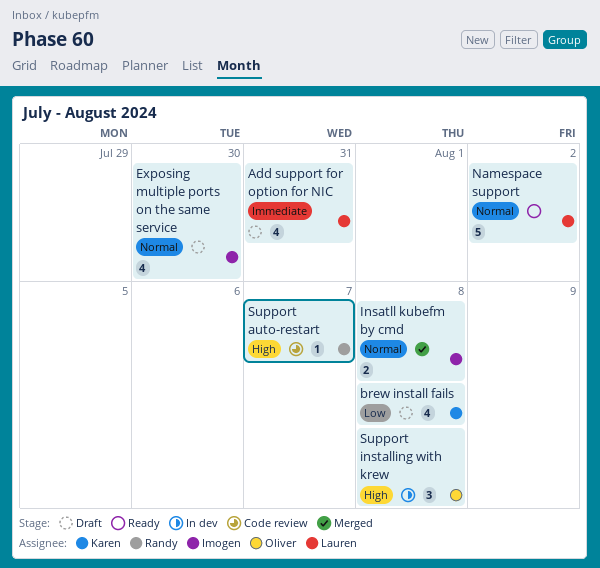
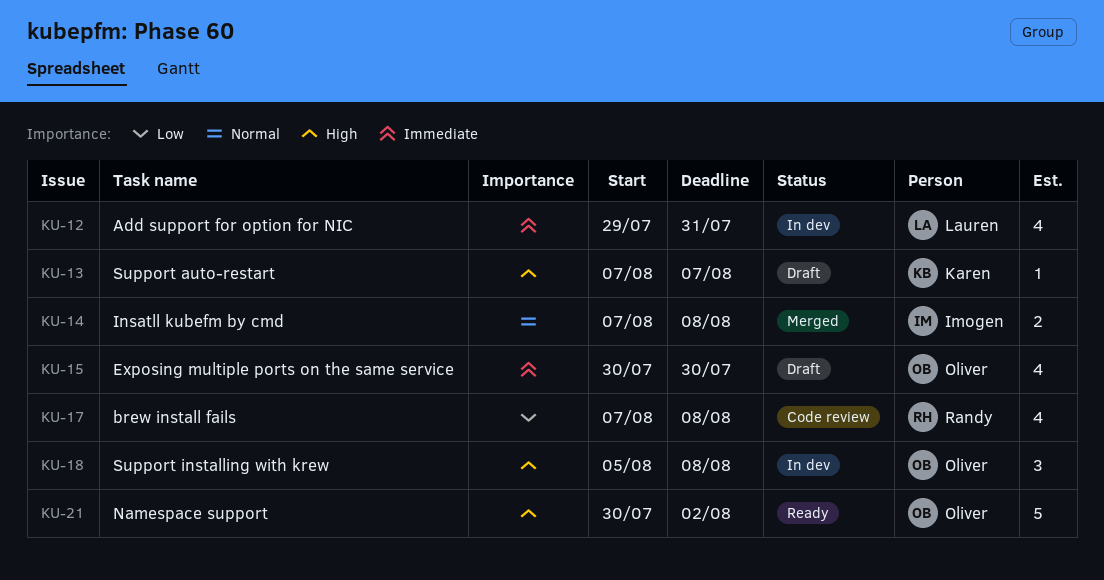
Add support for option for NIC, status: Draft -> In dev
brew install fails, status: Draft -> Code review
brew install fails, owner: Karen -> Randy
Exposing multiple ports on the same service, owner: Imogen -> Oliver
Exposing multiple ports on the same service, priority: Normal -> Immediate
Namespace support, owner: Lauren -> Oliver
Namespace support, priority: Normal -> High
Support auto-restart, status: Code review -> Draft
Support auto-restart, owner: Randy -> Karen

